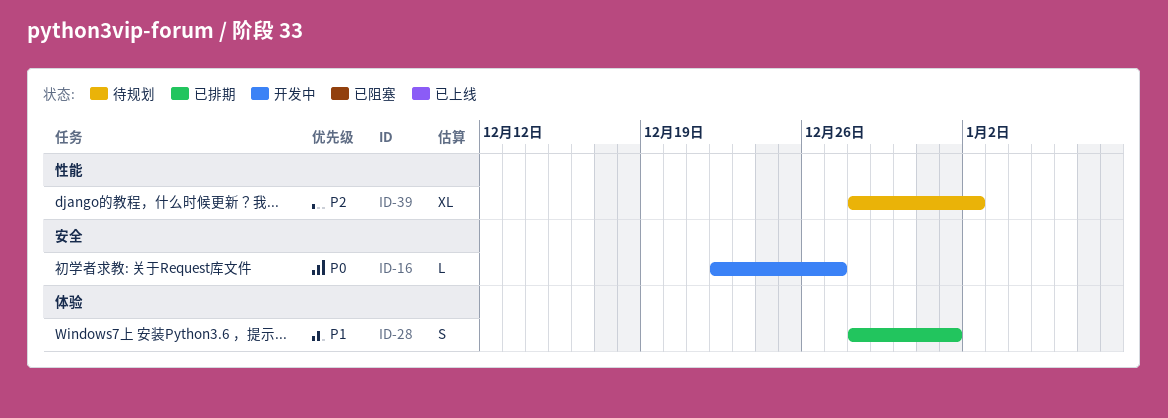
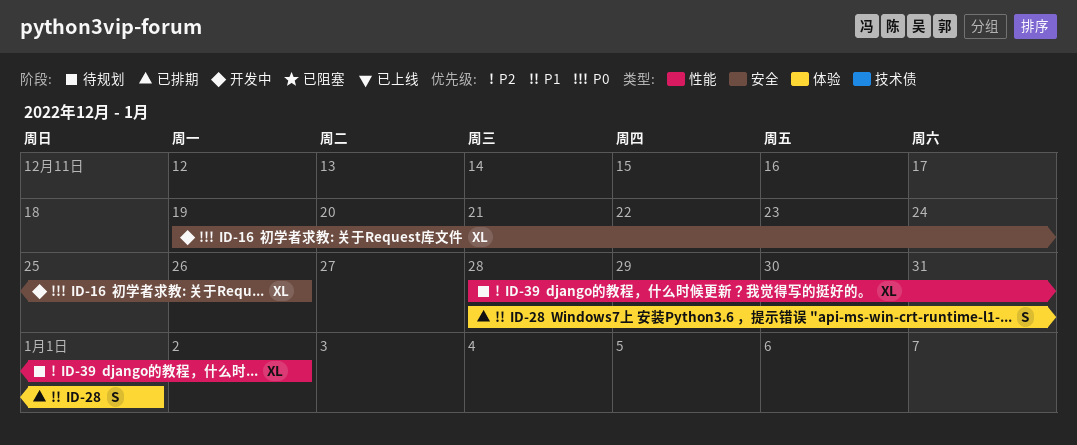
ID-16, estimate: L -> XL
ID-16, start: Dec 22 -> Dec 19
ID-16, due: Dec 27 -> Dec 26

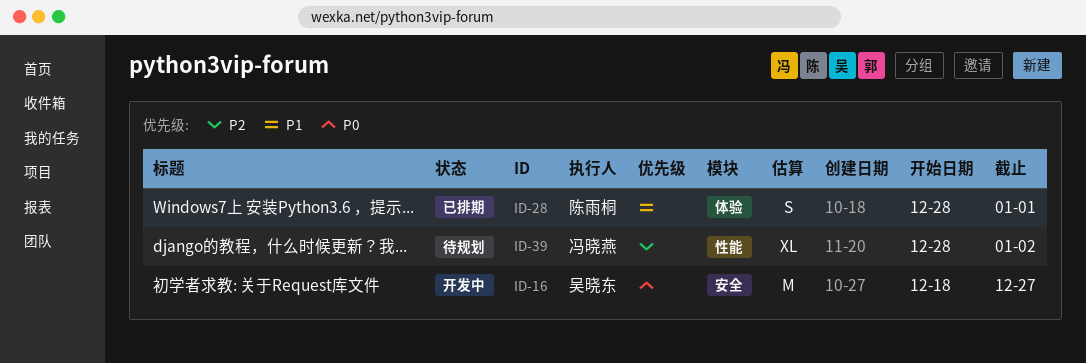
ID-16, estimate: XL -> M
ID-16, start: Dec 19 -> Dec 18
ID-16, due: Dec 26 -> Dec 27

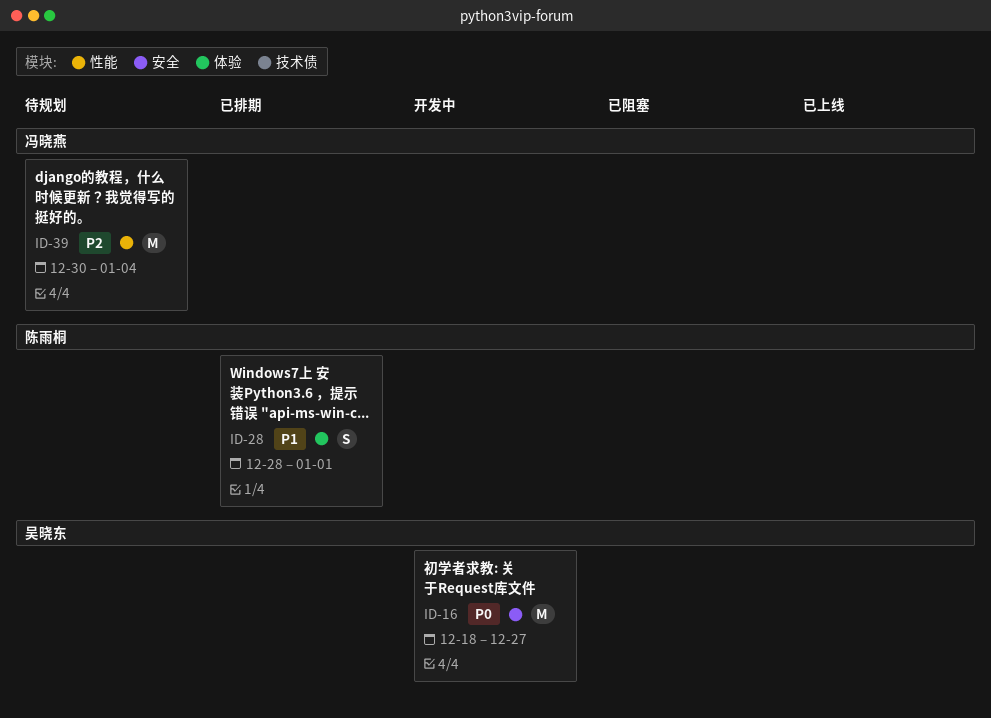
ID-39, estimate: XL -> M
ID-39, start: Dec 28 -> Dec 30
ID-39, due: Jan 2 -> Jan 4

